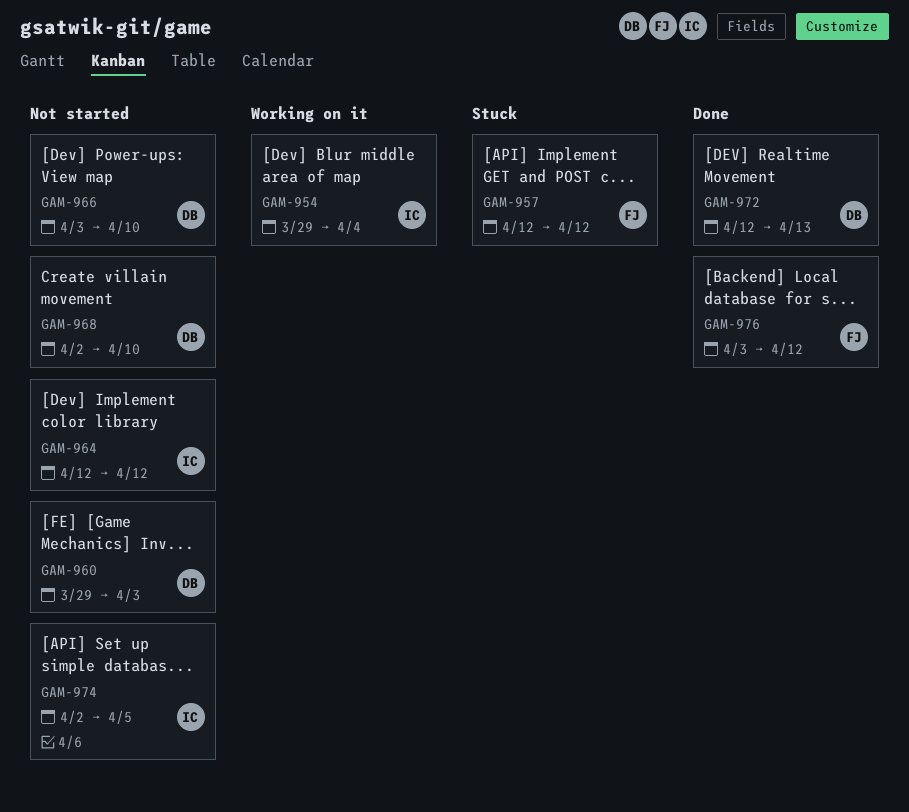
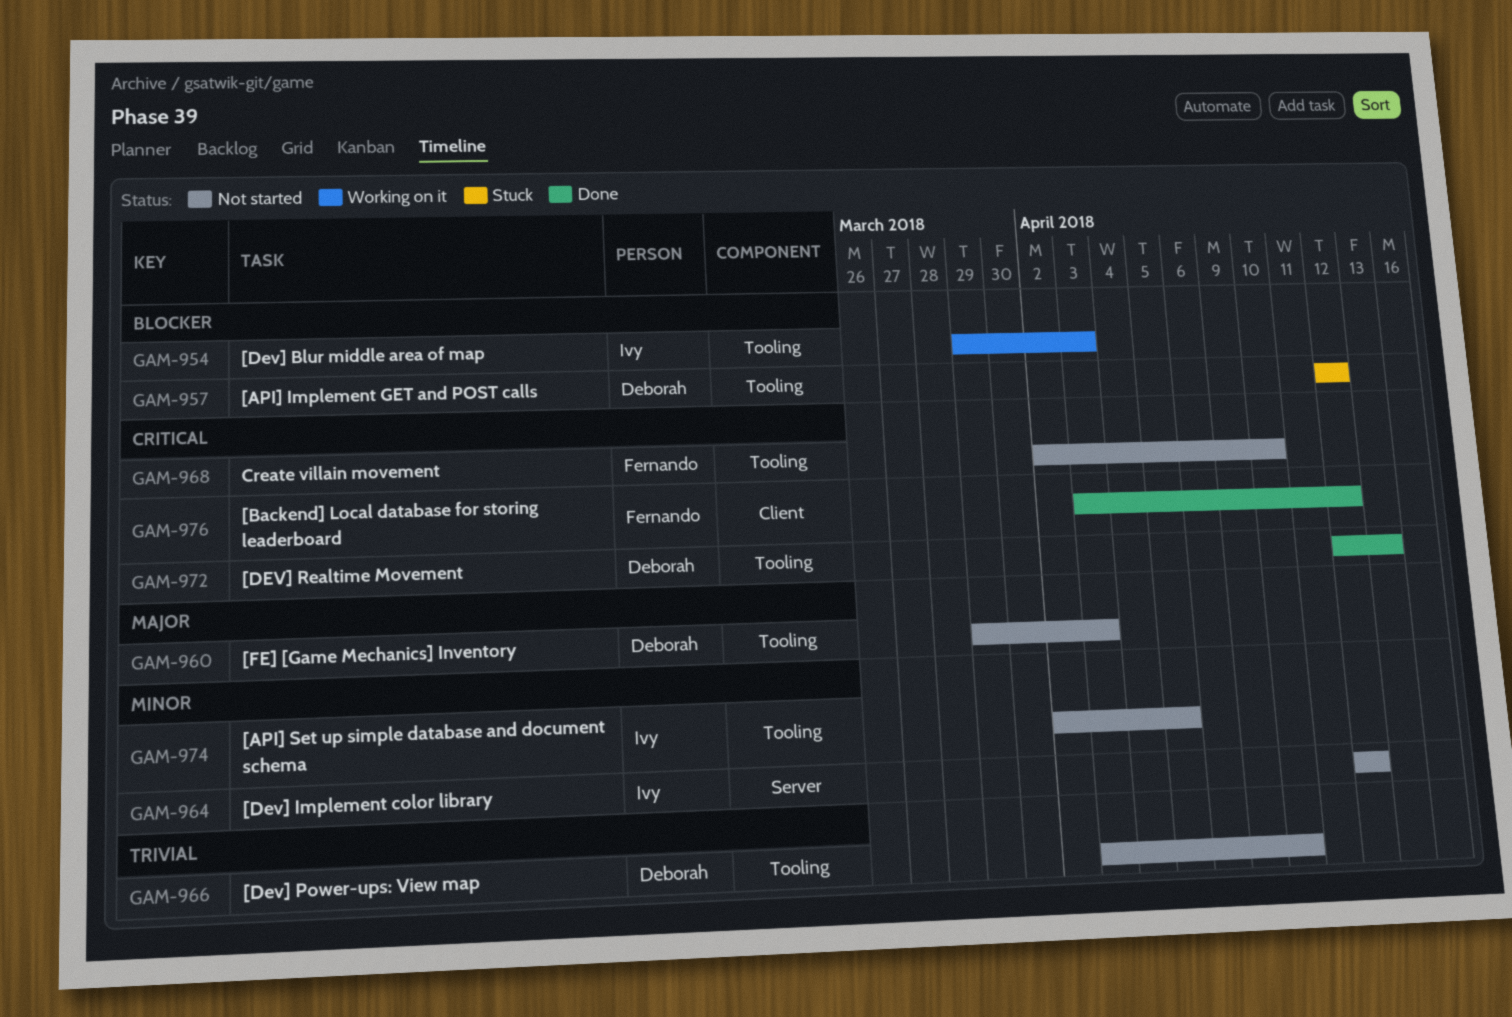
GAM-954, due: Apr 4 -> Apr 3
GAM-957, owner: Fernando -> Deborah
GAM-968, owner: Deborah -> Fernando

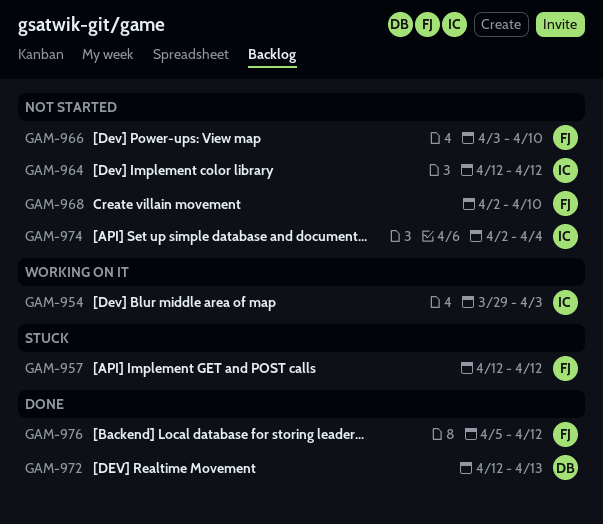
GAM-957, owner: Deborah -> Fernando
GAM-960: present -> none
GAM-966, owner: Deborah -> Fernando
GAM-974, due: Apr 5 -> Apr 4
GAM-976, start: Apr 3 -> Apr 5

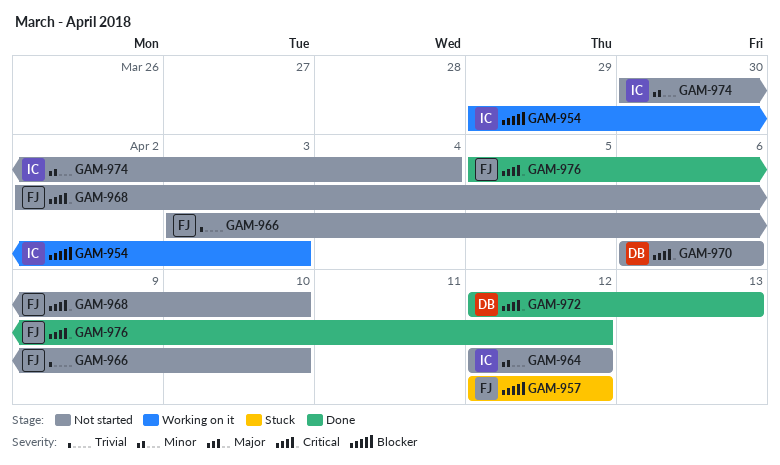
GAM-970: none -> present
GAM-974, start: Apr 2 -> Mar 30

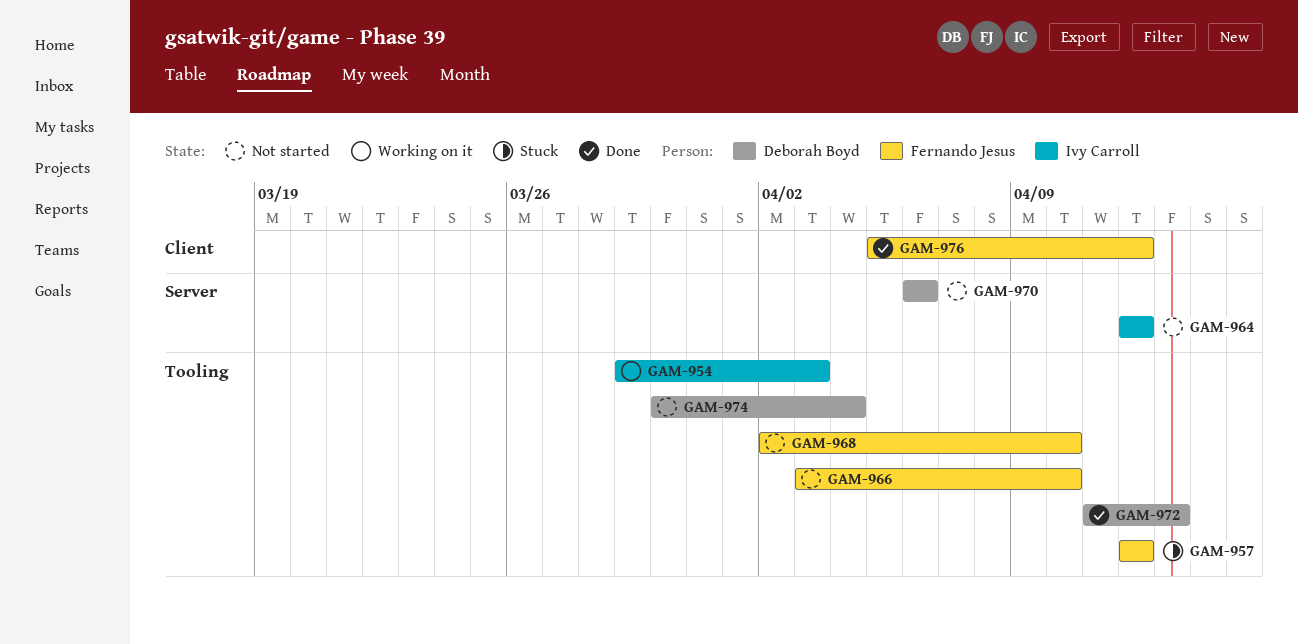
GAM-972, start: Apr 12 -> Apr 11
GAM-974, owner: Ivy Carroll -> Deborah Boyd

